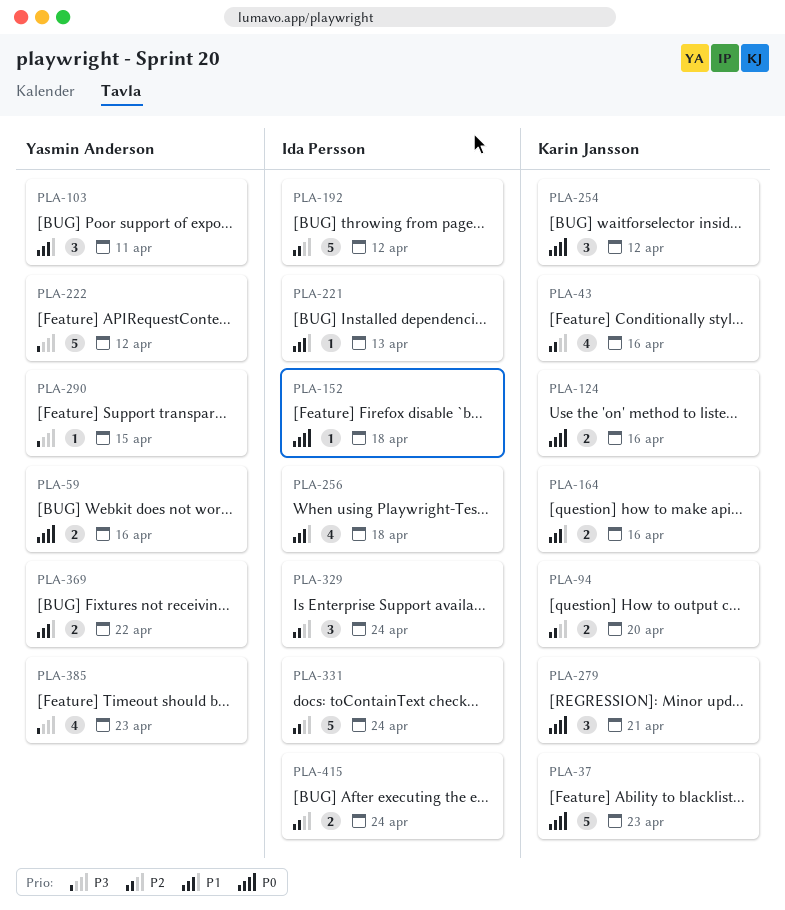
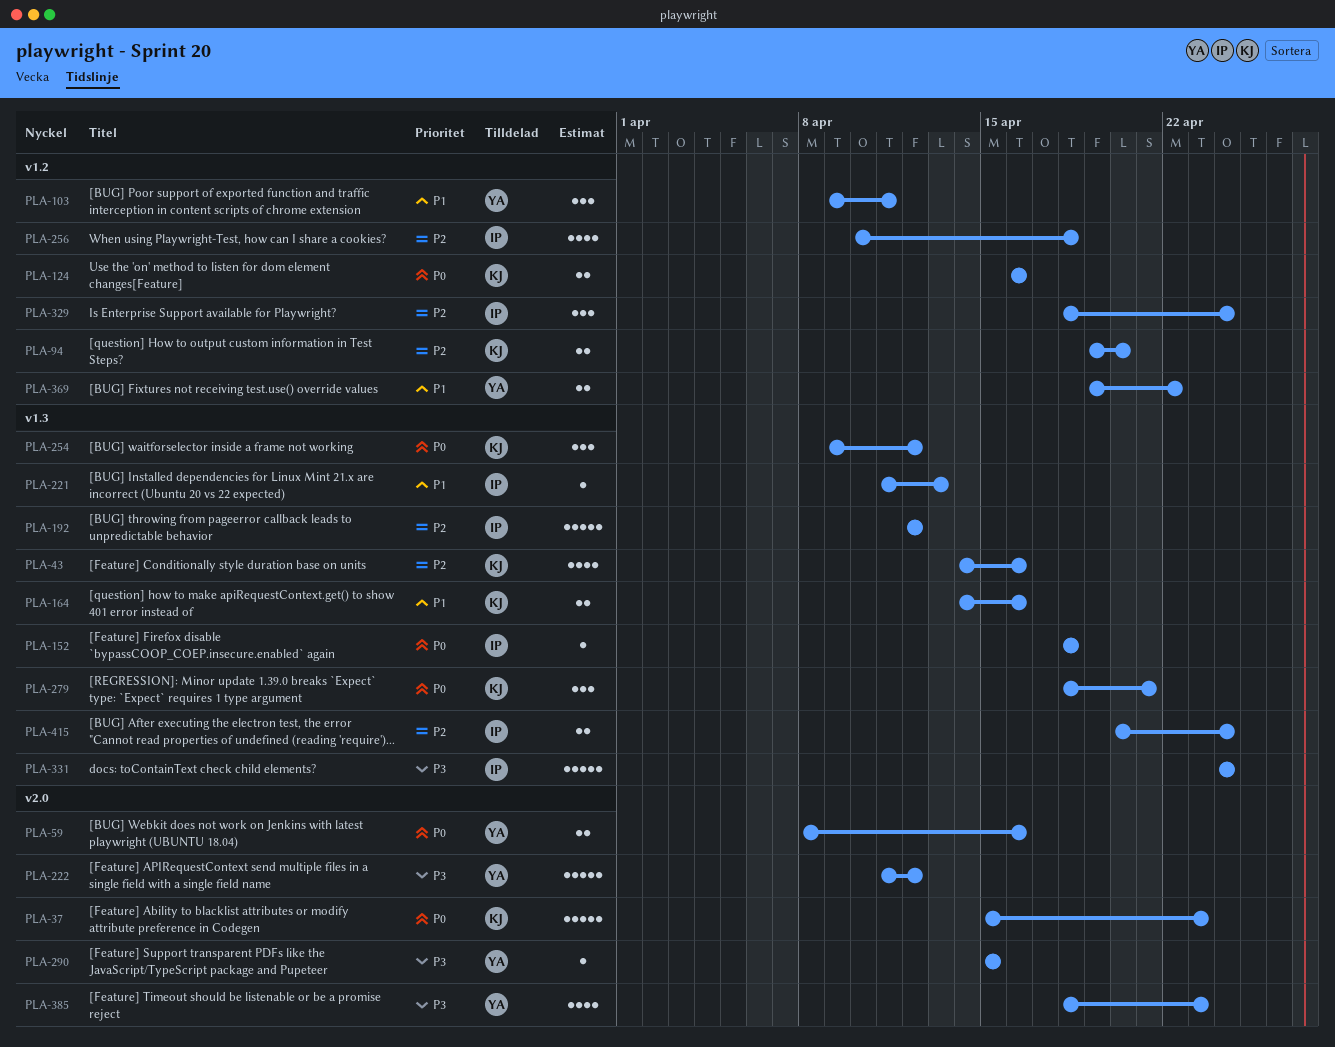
PLA-256, priority: P1 -> P2
PLA-331, priority: P2 -> P3

